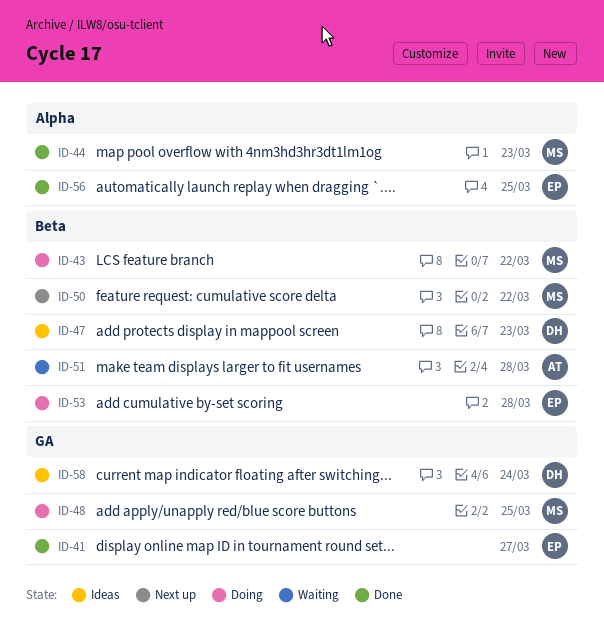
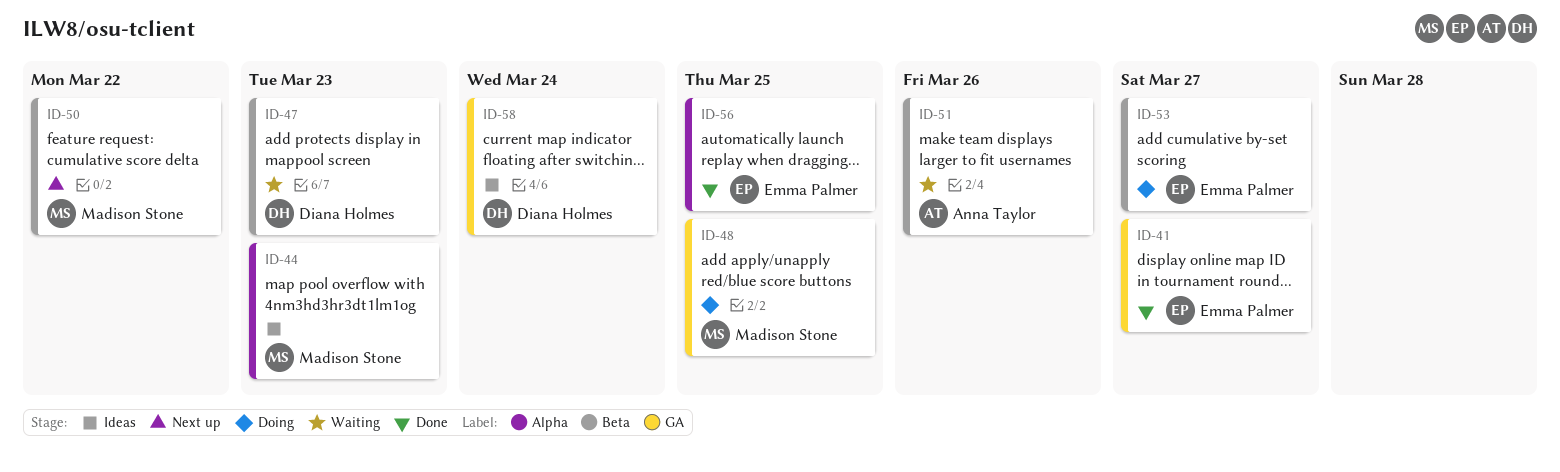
ID-43: present -> none
ID-44, status: Done -> Ideas
ID-47, status: Ideas -> Waiting
ID-51, due: Mar 28 -> Mar 26
ID-53, due: Mar 28 -> Mar 27

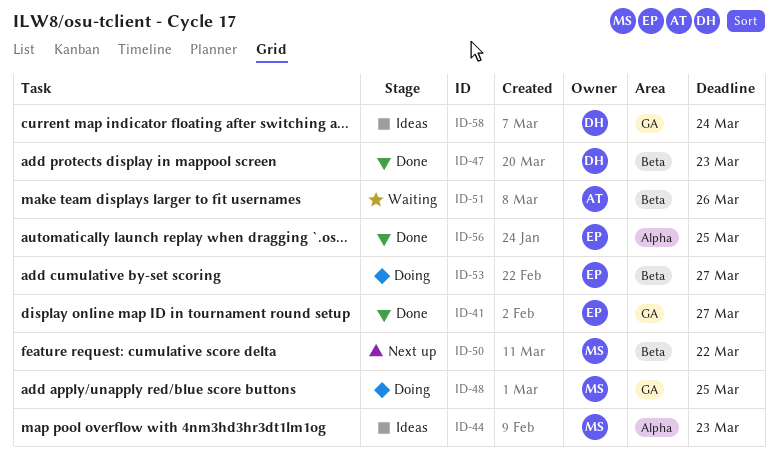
ID-47, status: Waiting -> Done

